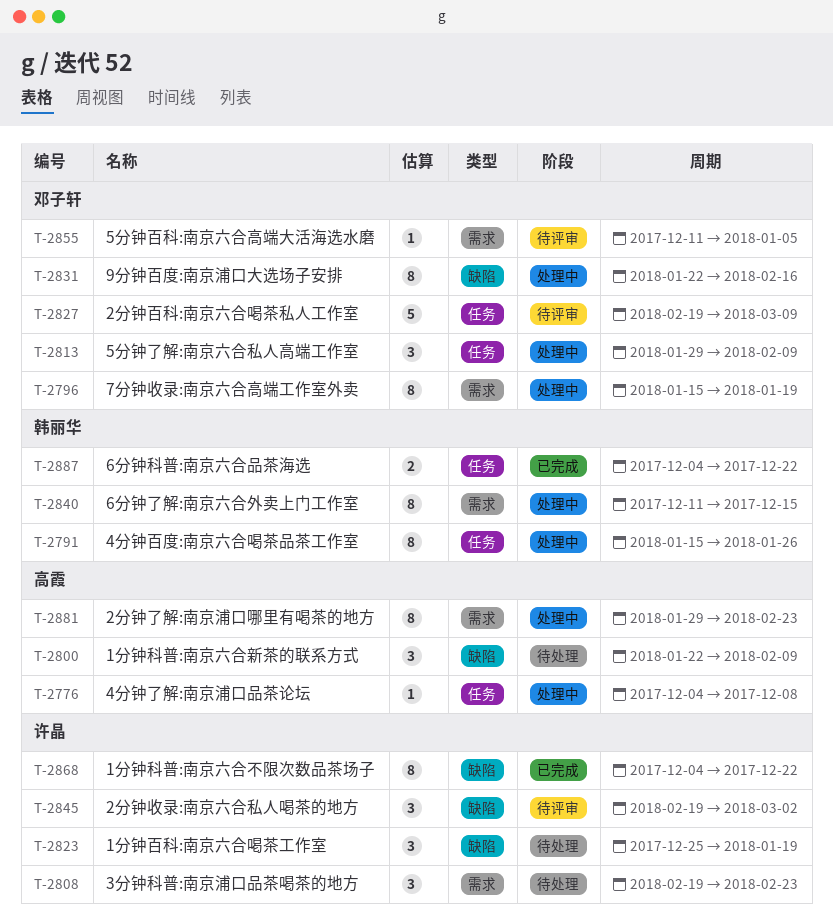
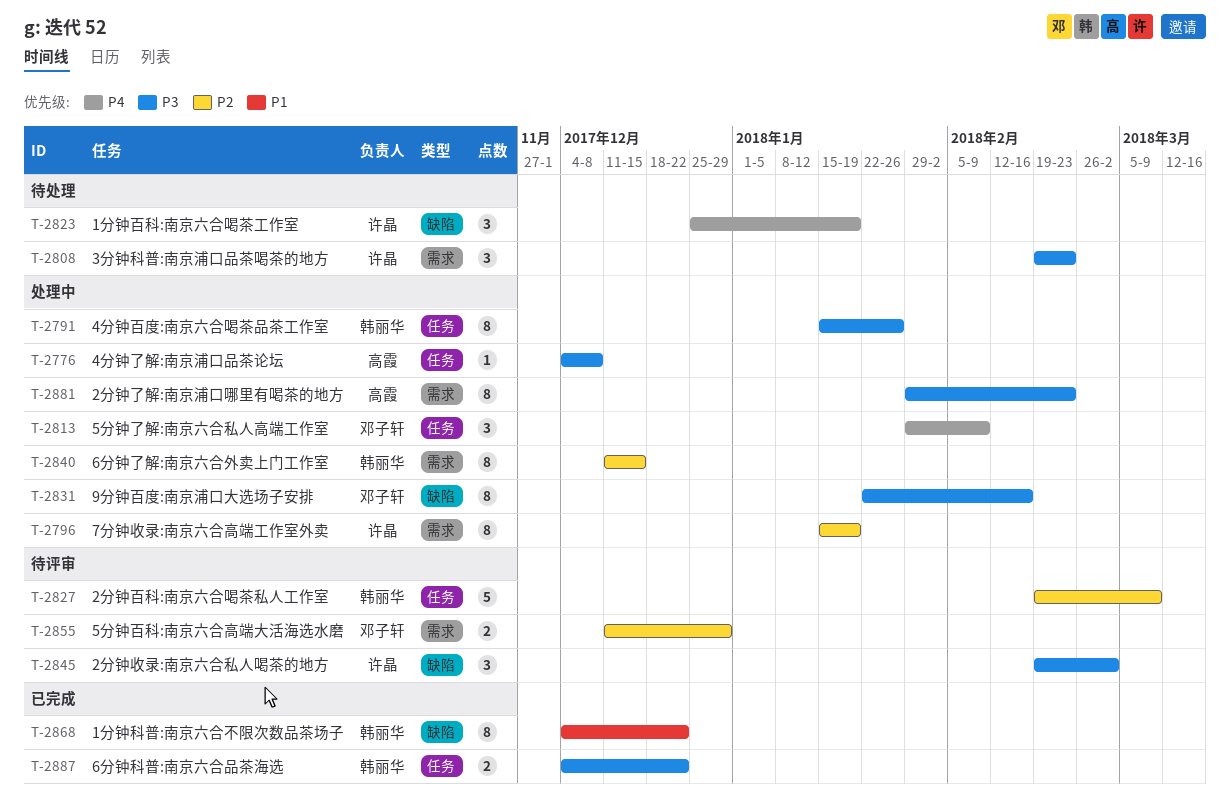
T-2796, owner: 邓子轩 -> 许晶
T-2800: present -> none
T-2827, owner: 邓子轩 -> 韩丽华
T-2855, estimate: 1 -> 2
T-2855, due: Jan 5 -> Dec 29
T-2868, owner: 许晶 -> 韩丽华

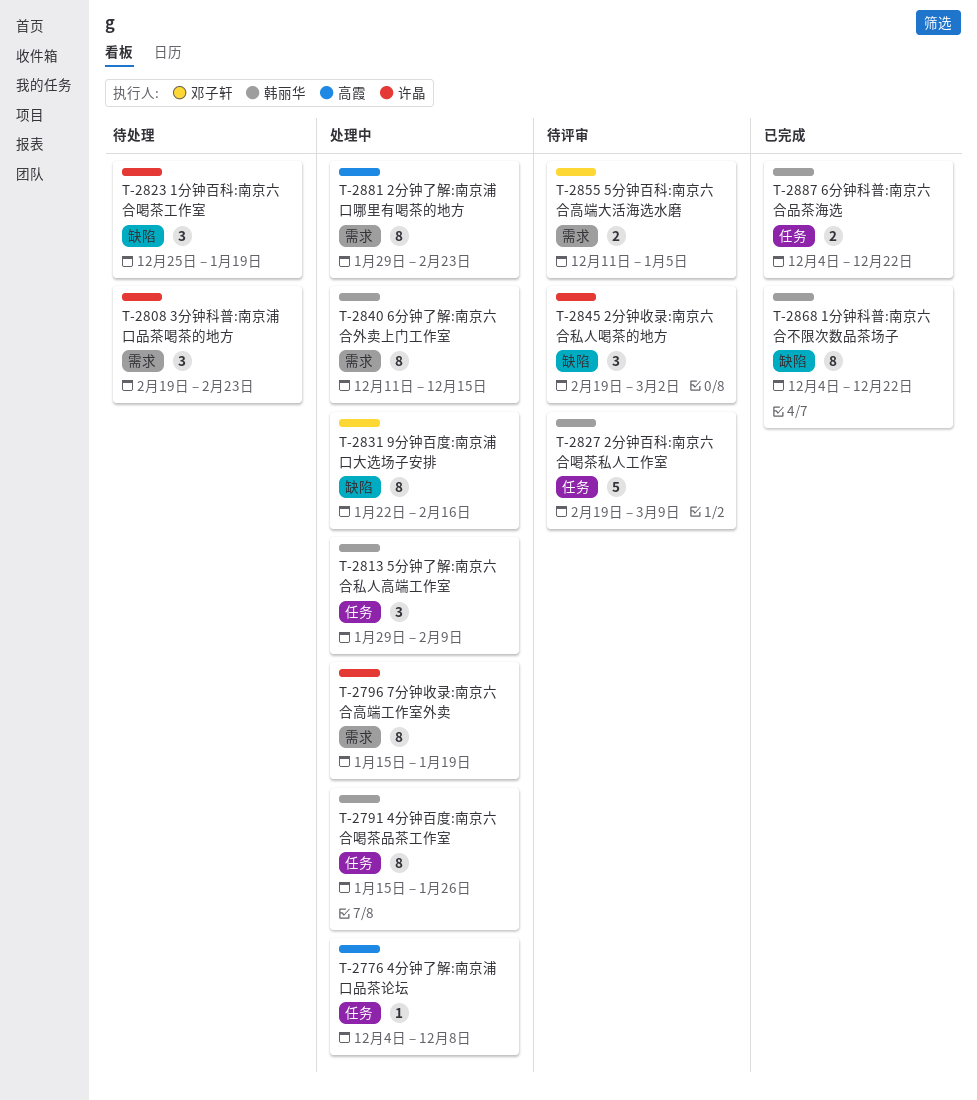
T-2813, owner: 邓子轩 -> 韩丽华
T-2855, due: Dec 29 -> Jan 5

